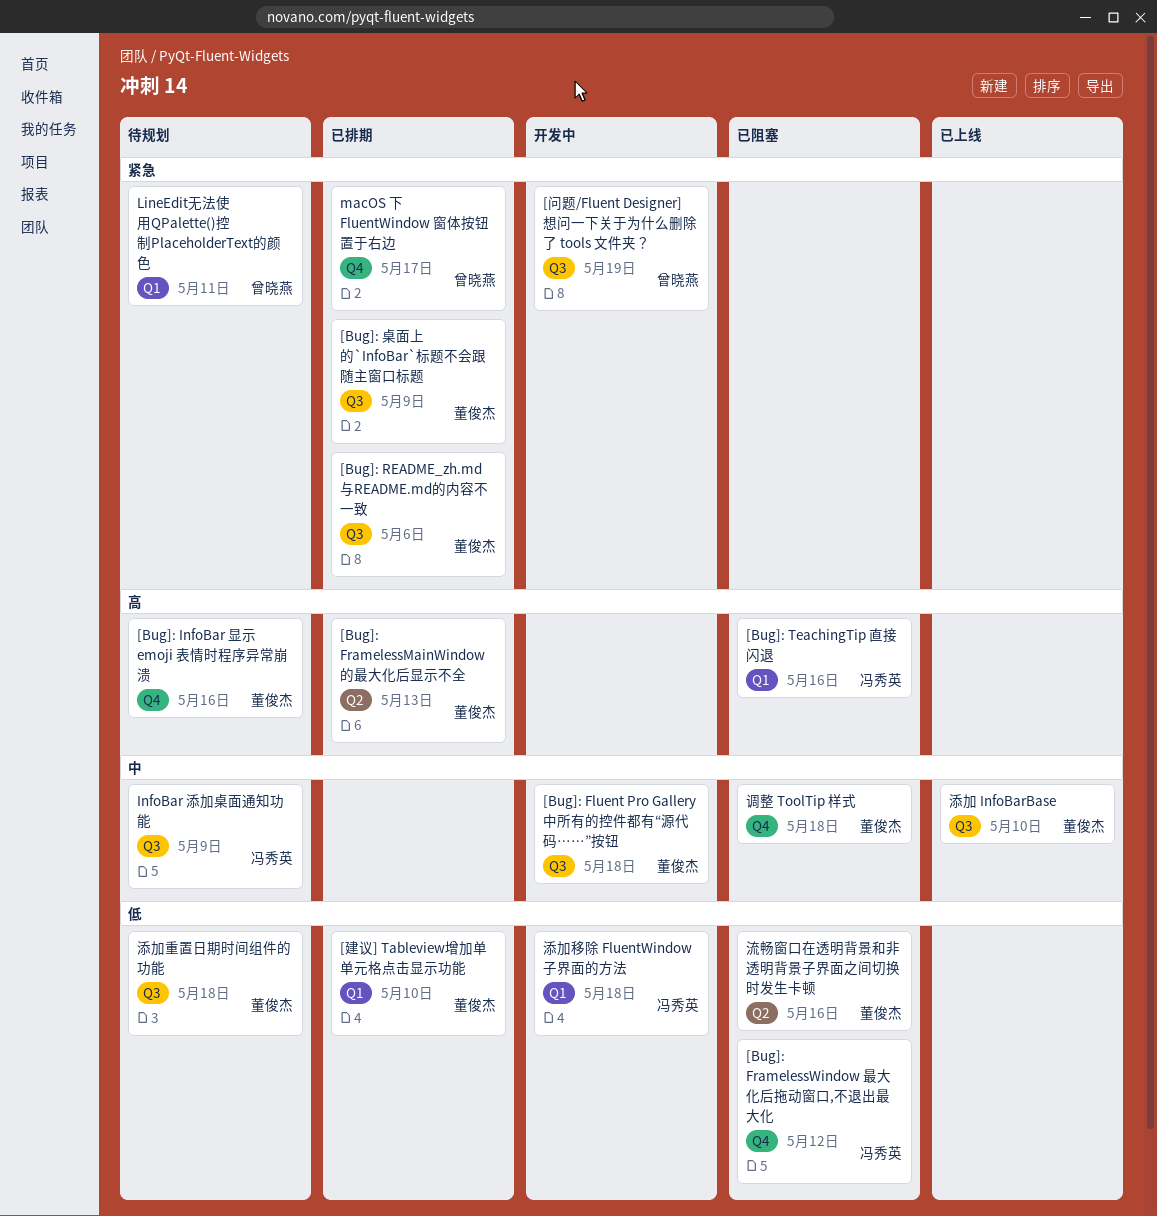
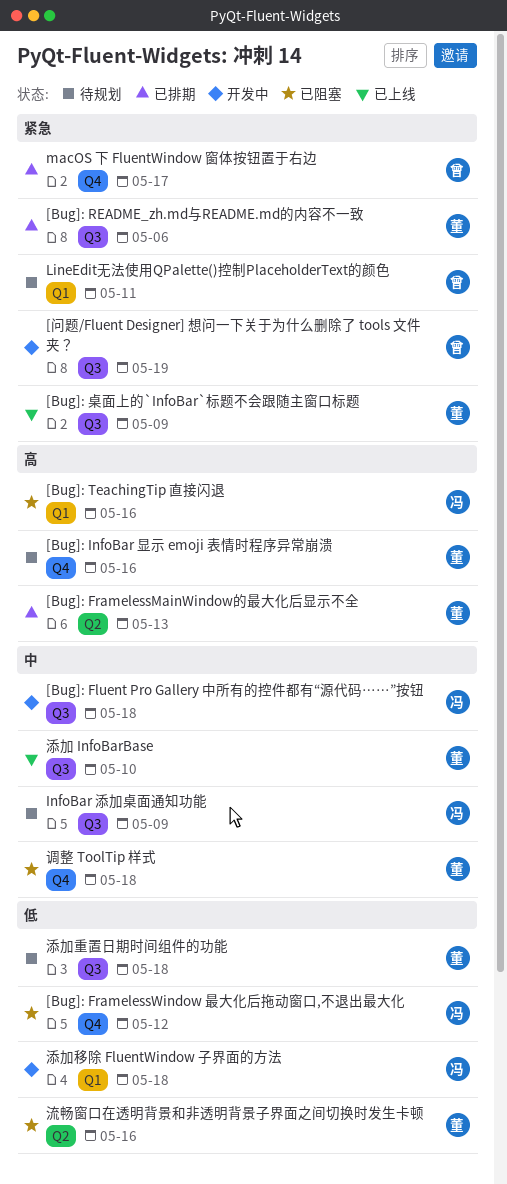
[Bug]: Fluent Pro Gallery 中所有的控件都有“源代码……”按钮, owner: 董俊杰 -> 冯秀英
[Bug]: 桌面上的`InfoBar`标题不会跟随主窗口标题, status: 已排期 -> 已上线
[建议] Tableview增加单单元格点击显示功能: present -> none

